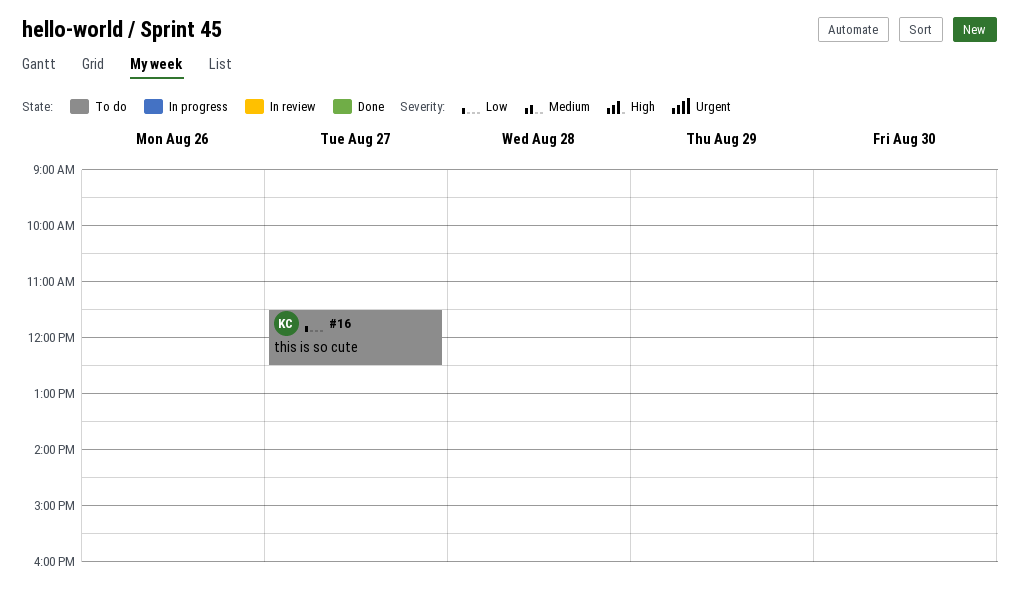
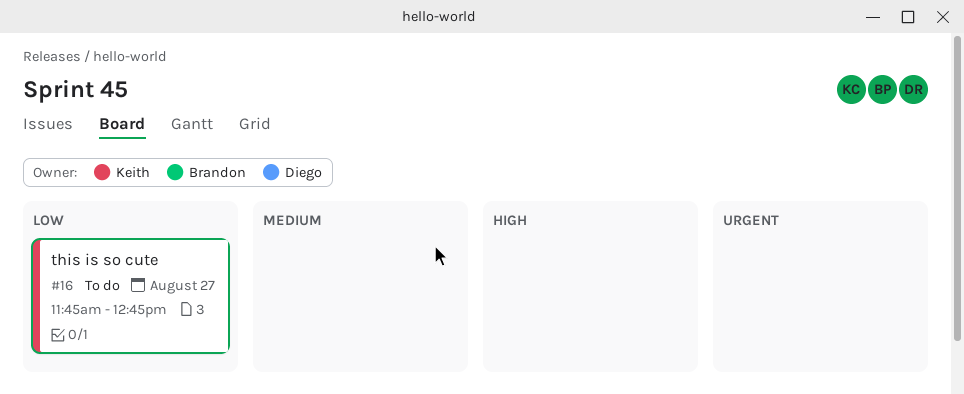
#16, begins: 11:30 -> 11:45
#16, ends: 12:30 -> 12:45

